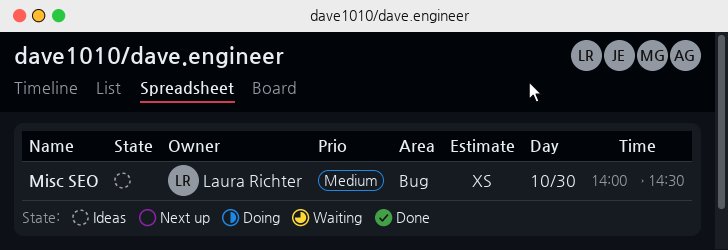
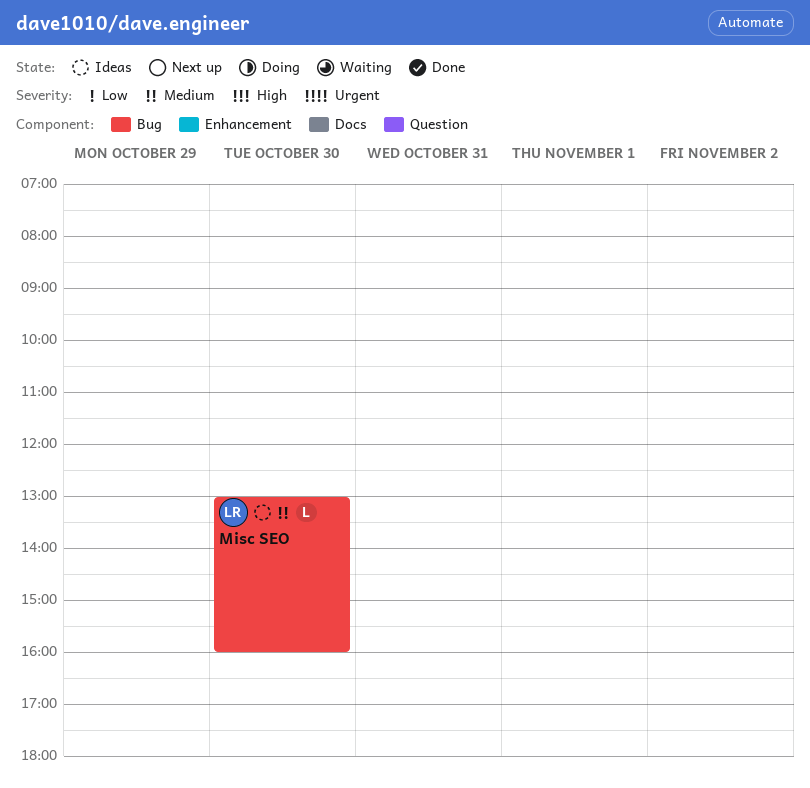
Misc SEO, estimate: XS -> L
Misc SEO, begins: 14:00 -> 13:00
Misc SEO, ends: 14:30 -> 16:00

